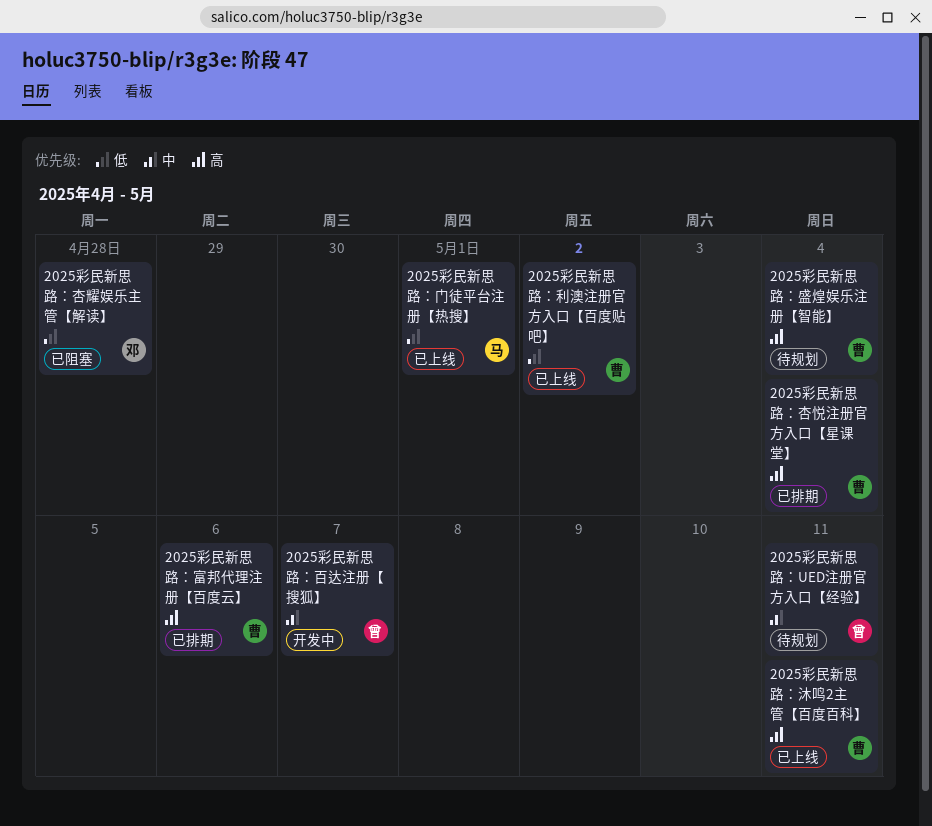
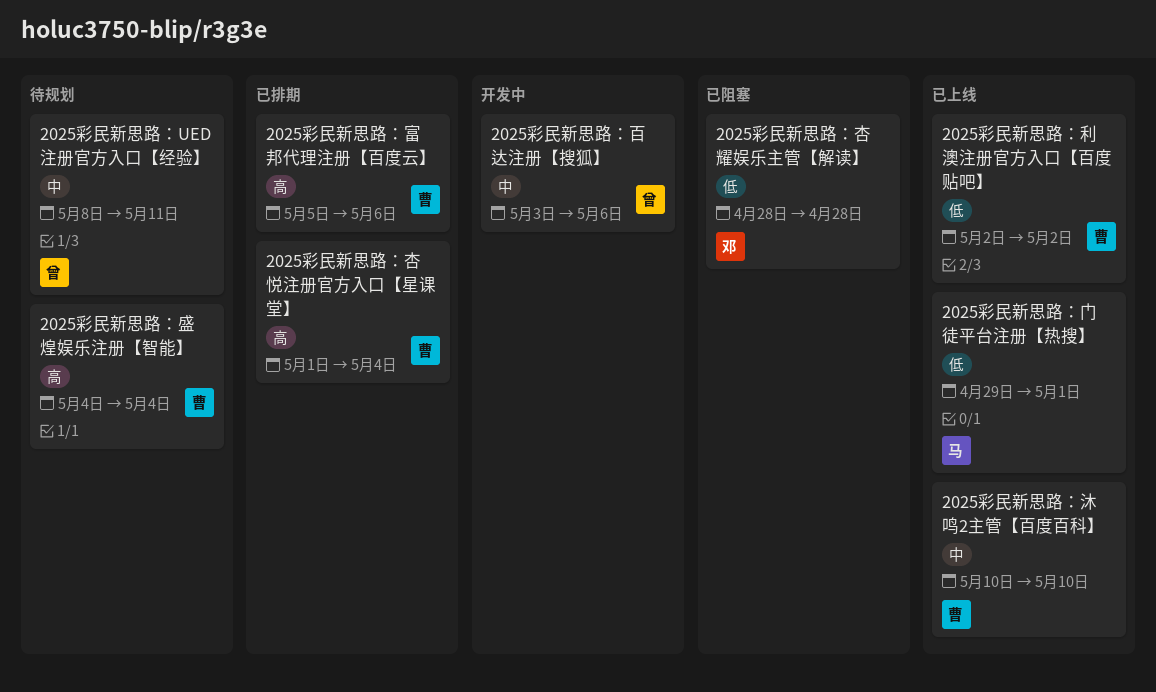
2025彩民新思路：沐鸣2主管【百度百科】, priority: 高 -> 中
2025彩民新思路：沐鸣2主管【百度百科】, due: May 11 -> May 10
2025彩民新思路：百达注册【搜狐】, due: May 7 -> May 6

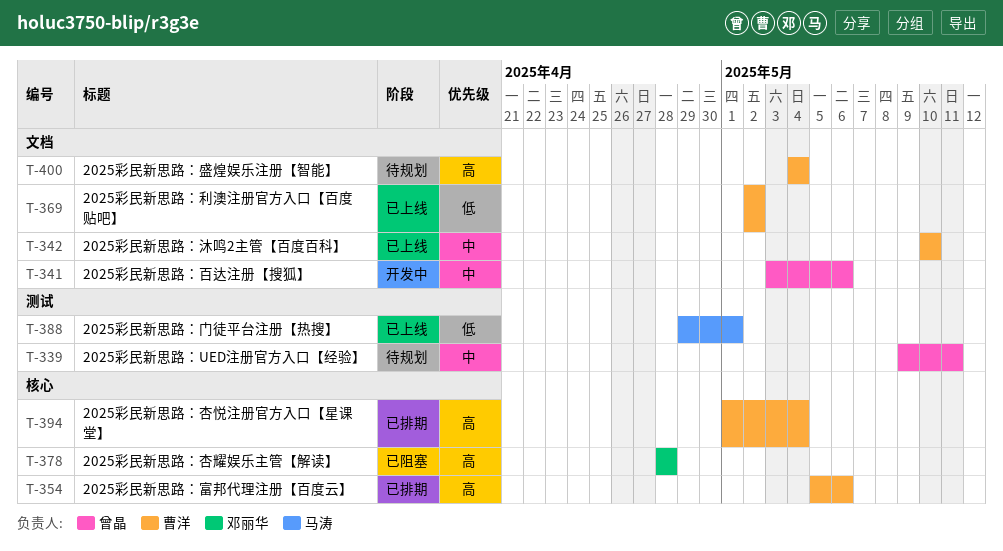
2025彩民新思路：UED注册官方入口【经验】, start: May 8 -> May 9
2025彩民新思路：杏耀娱乐主管【解读】, priority: 低 -> 高

